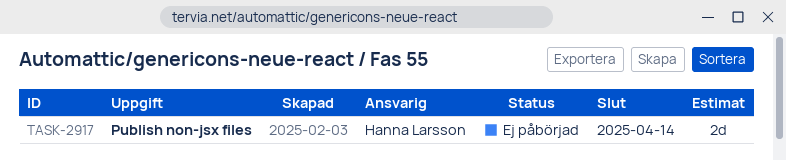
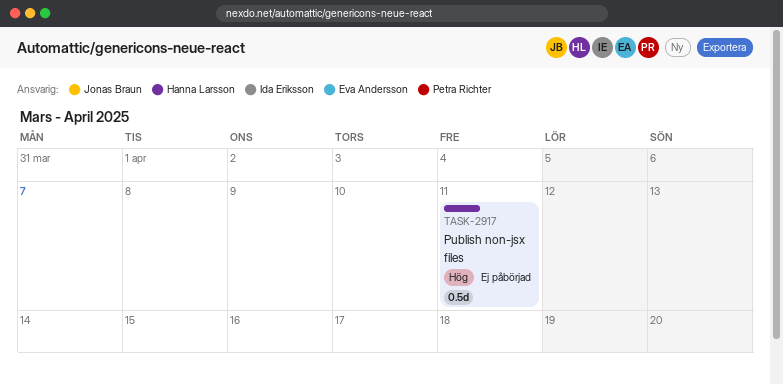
TASK-2917, estimate: 2d -> 0.5d
TASK-2917, due: Apr 14 -> Apr 11

